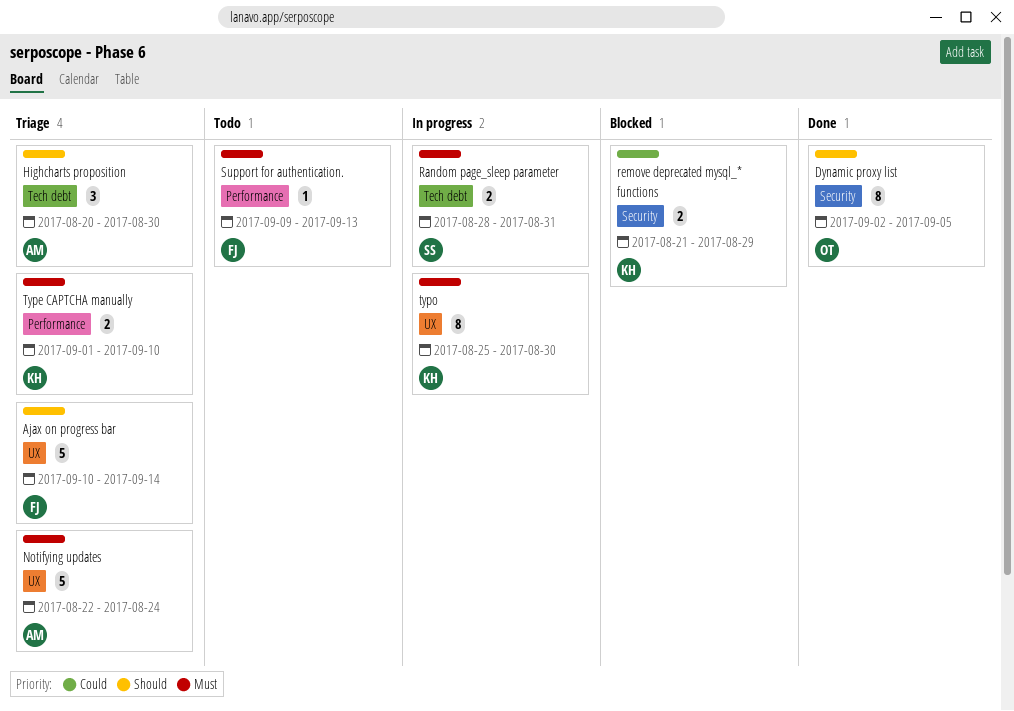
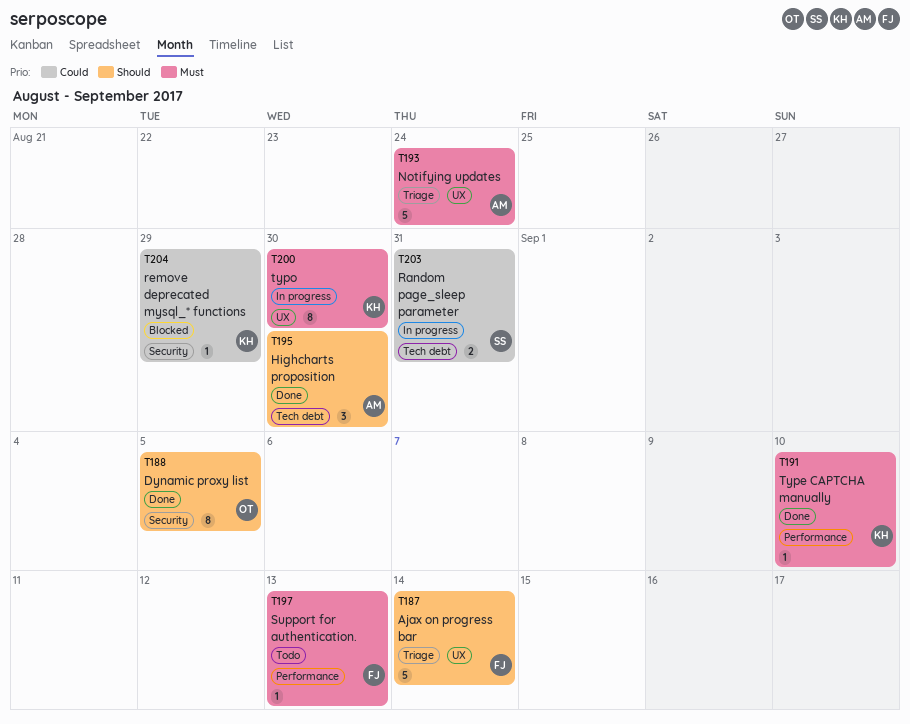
Highcharts proposition, status: Triage -> Done
Random page_sleep parameter, priority: Must -> Could
remove deprecated mysql_* functions, estimate: 2 -> 1
Type CAPTCHA manually, status: Triage -> Done
Type CAPTCHA manually, estimate: 2 -> 1

